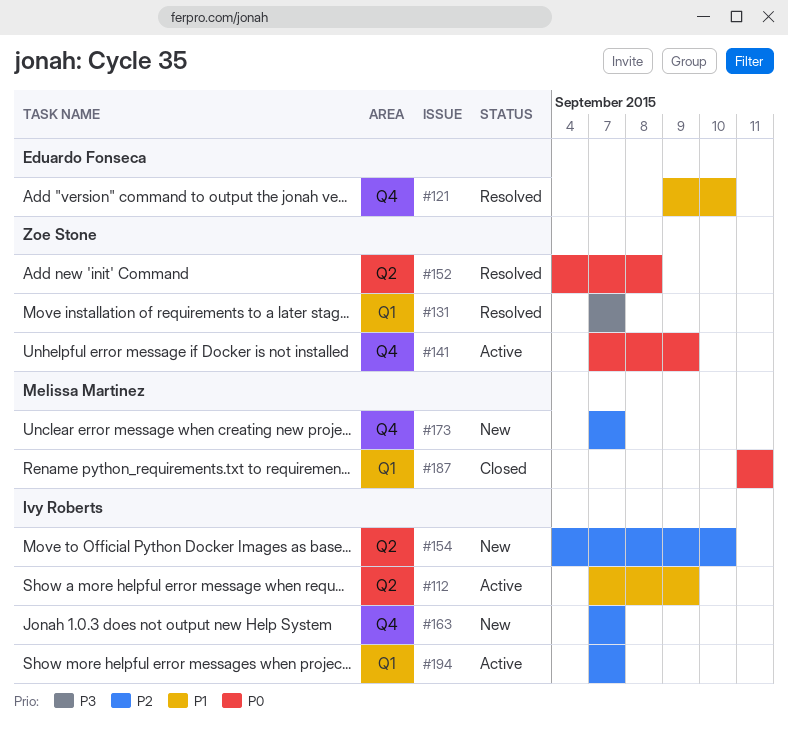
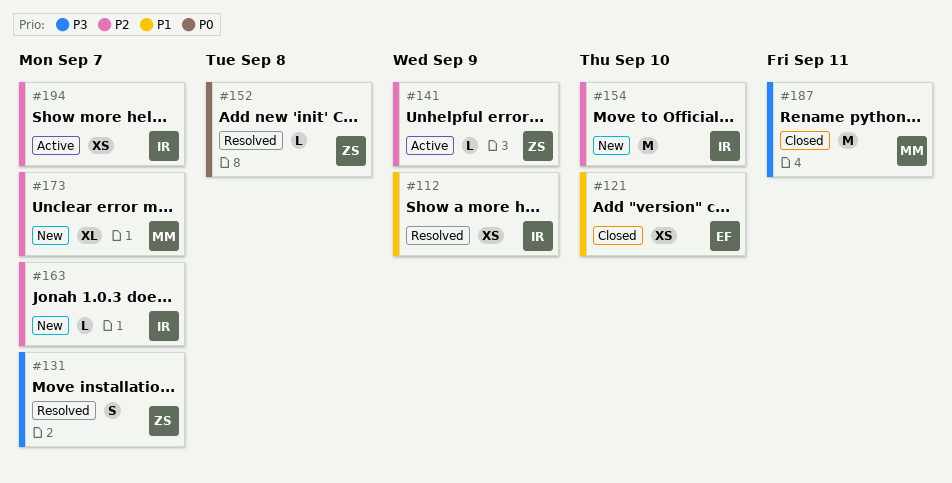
#112, status: Active -> Resolved
#121, status: Resolved -> Closed
#141, priority: P0 -> P2
#187, priority: P0 -> P3

